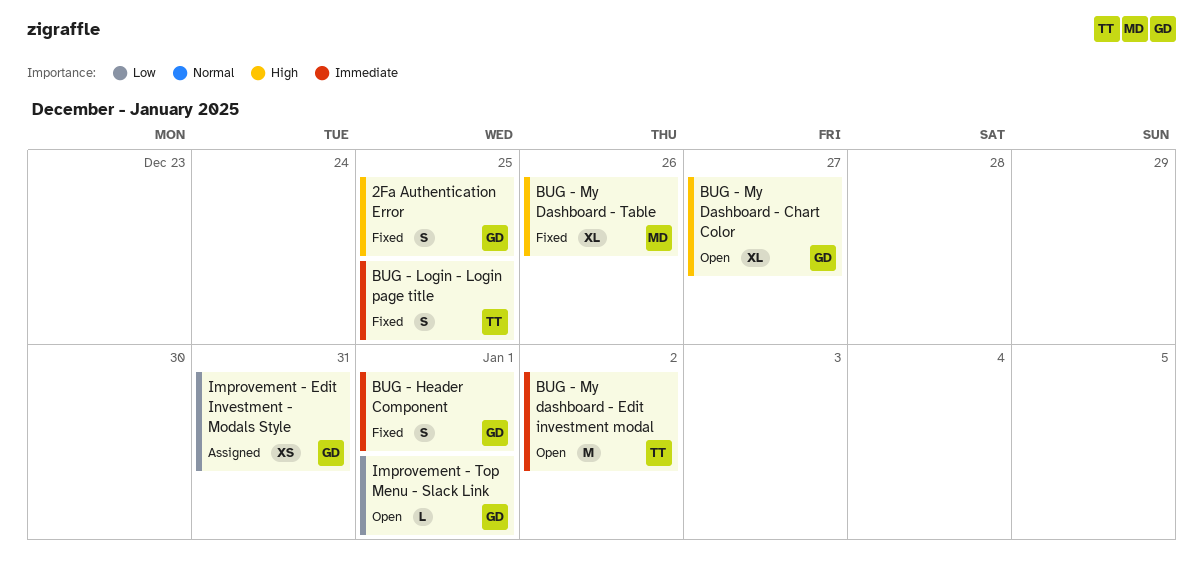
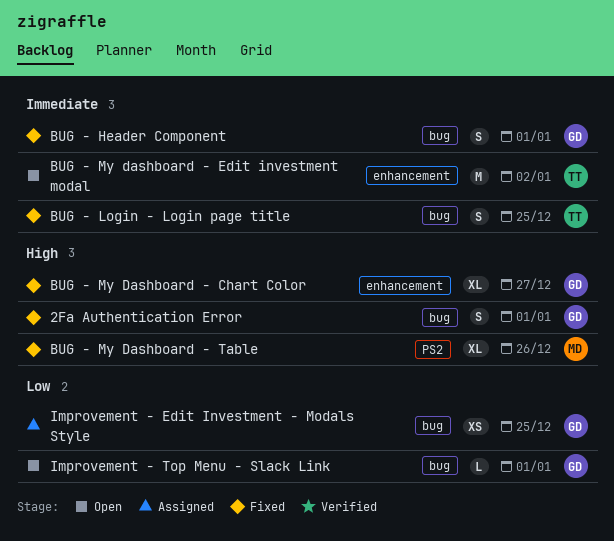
2Fa Authentication Error, due: Dec 25 -> Jan 1
BUG - My Dashboard - Chart Color, status: Open -> Fixed
Improvement - Edit Investment - Modals Style, due: Dec 31 -> Dec 25

